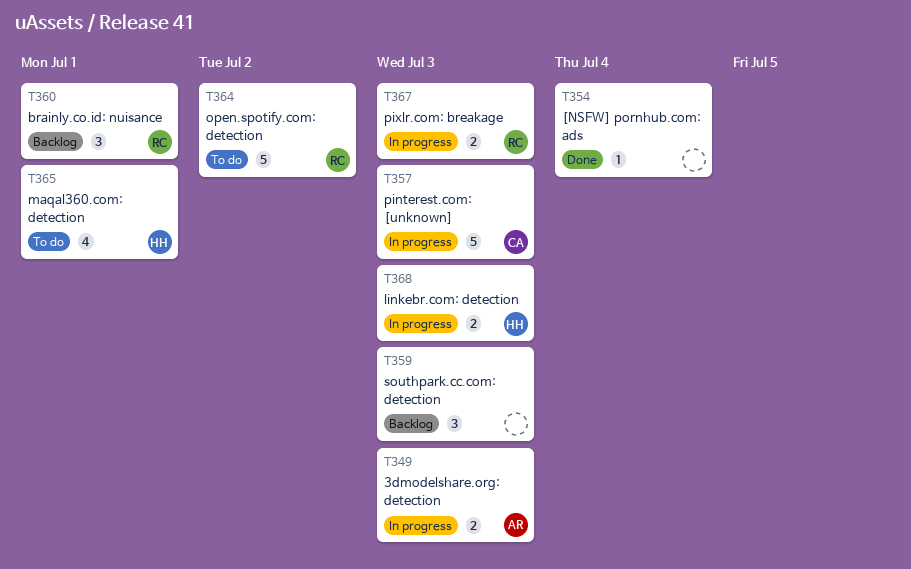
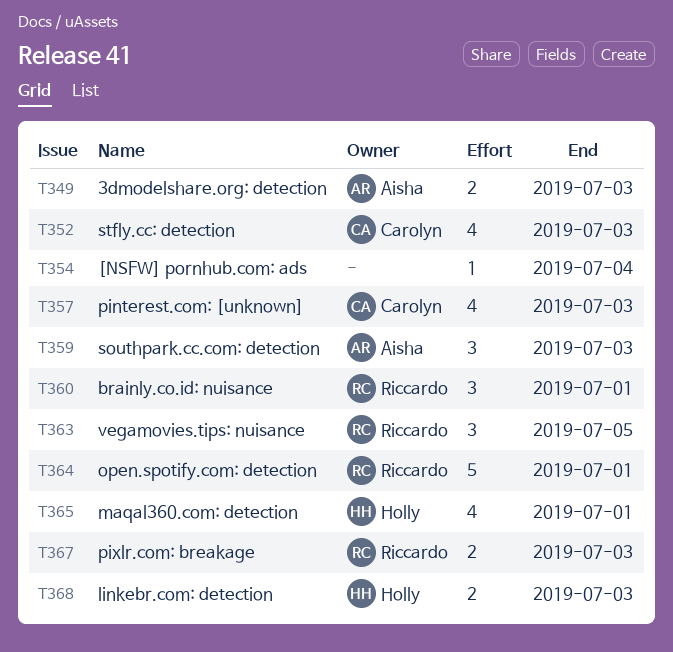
T352: none -> present
T357, estimate: 5 -> 4
T359, owner: none -> Aisha
T363: none -> present
T364, due: Jul 2 -> Jul 1

